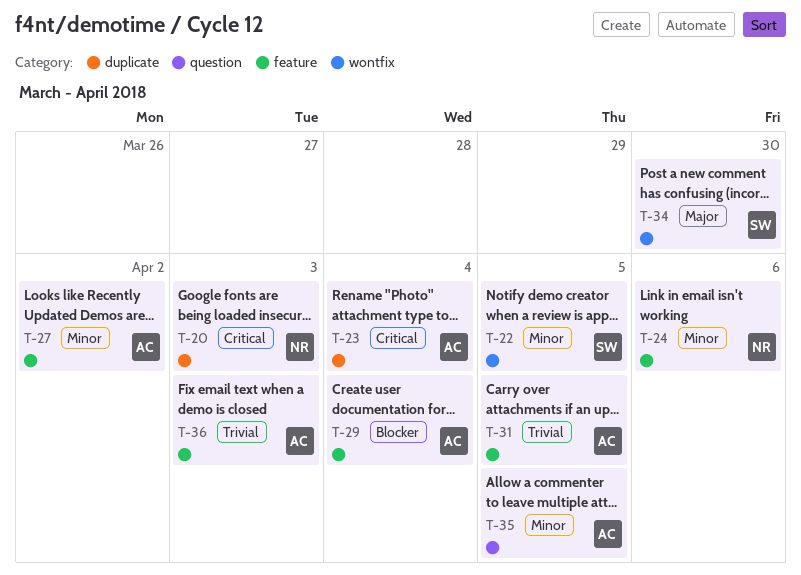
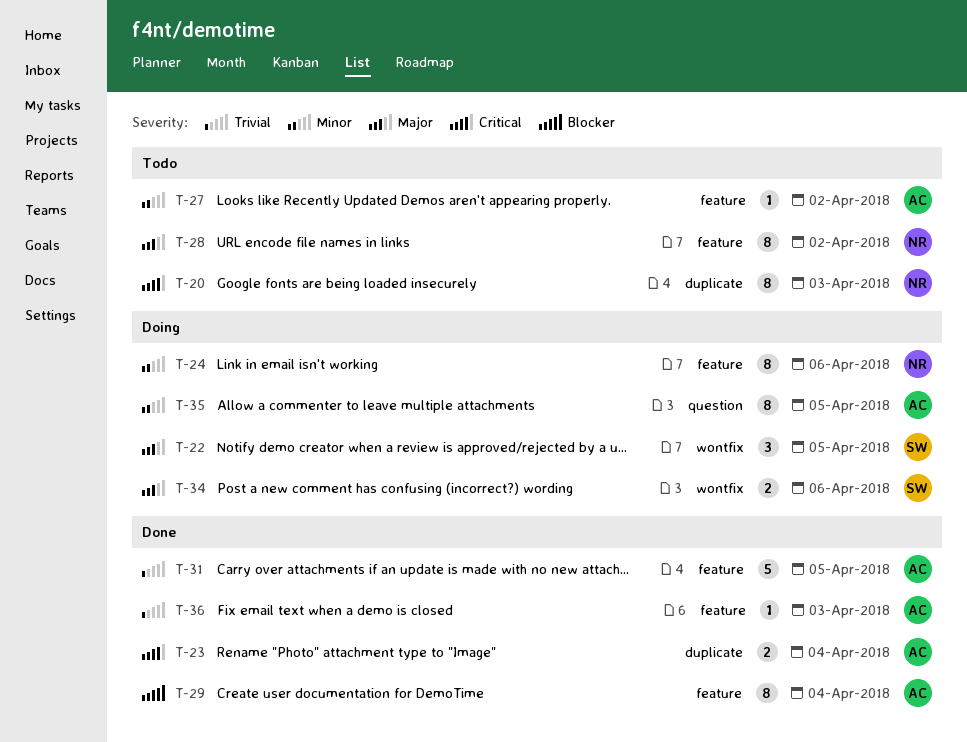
T-22, priority: Minor -> Major
T-28: none -> present
T-34, due: Mar 30 -> Apr 6

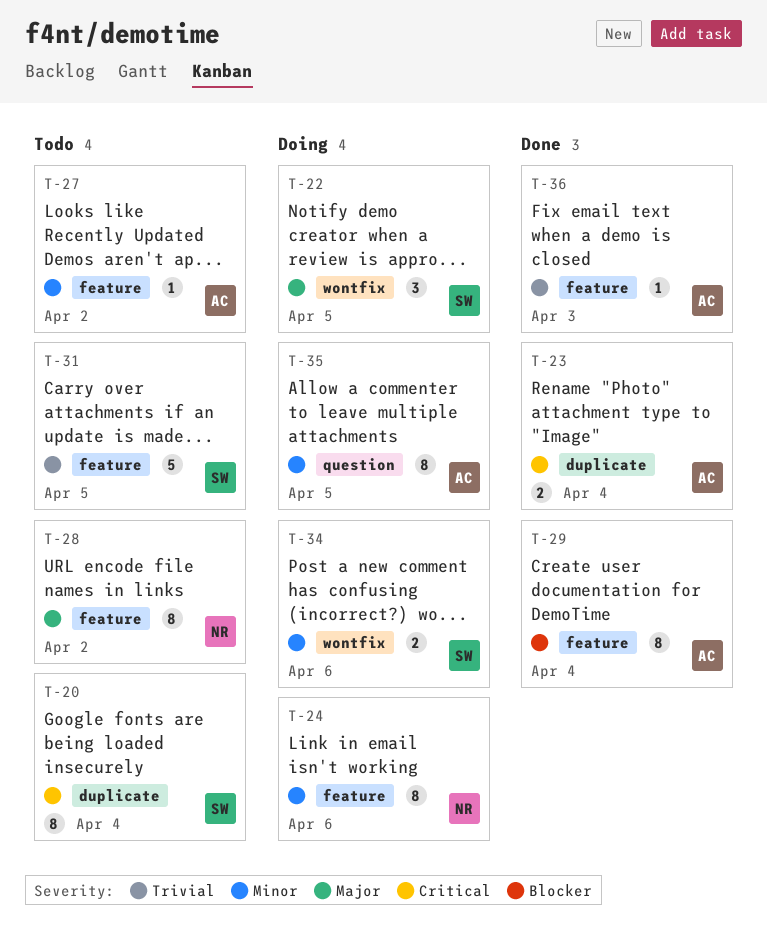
T-20, owner: NR -> SW
T-20, due: Apr 3 -> Apr 4
T-31, status: Done -> Todo
T-31, owner: AC -> SW
T-34, priority: Major -> Minor

